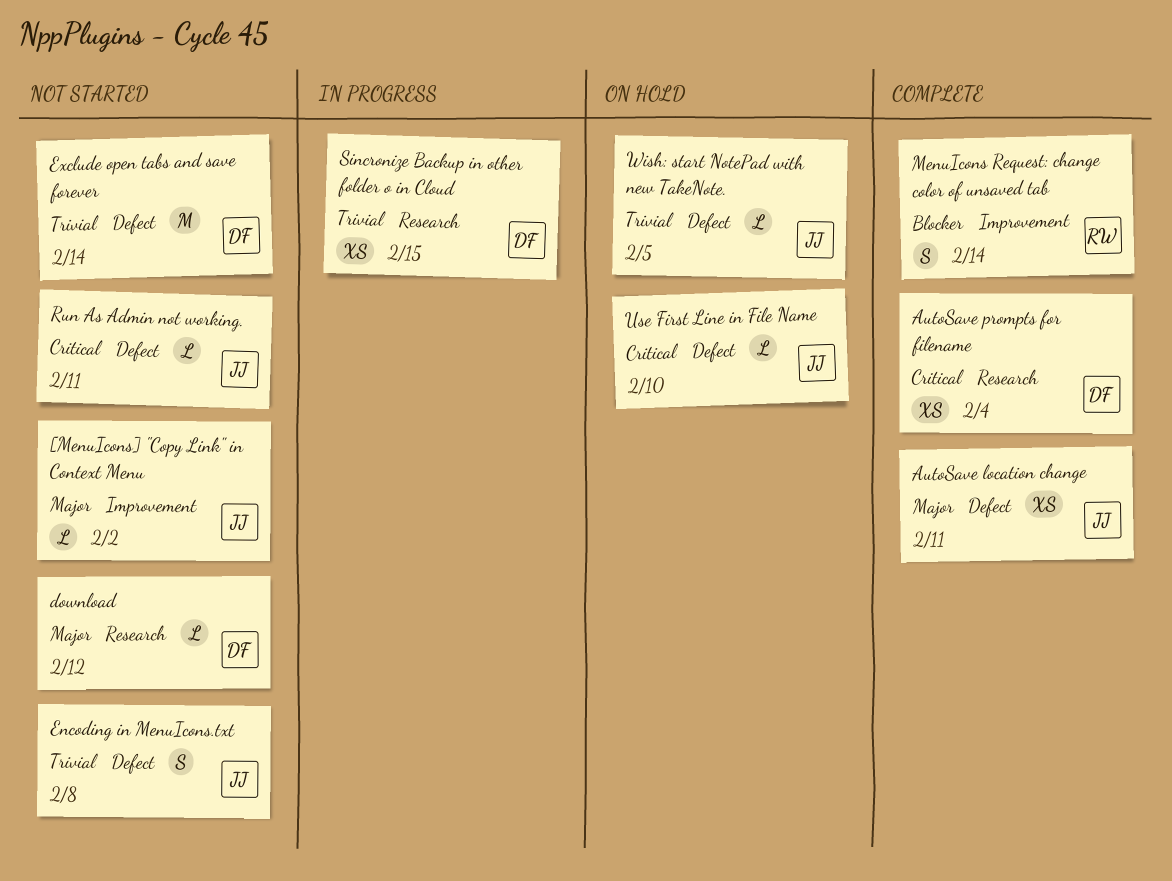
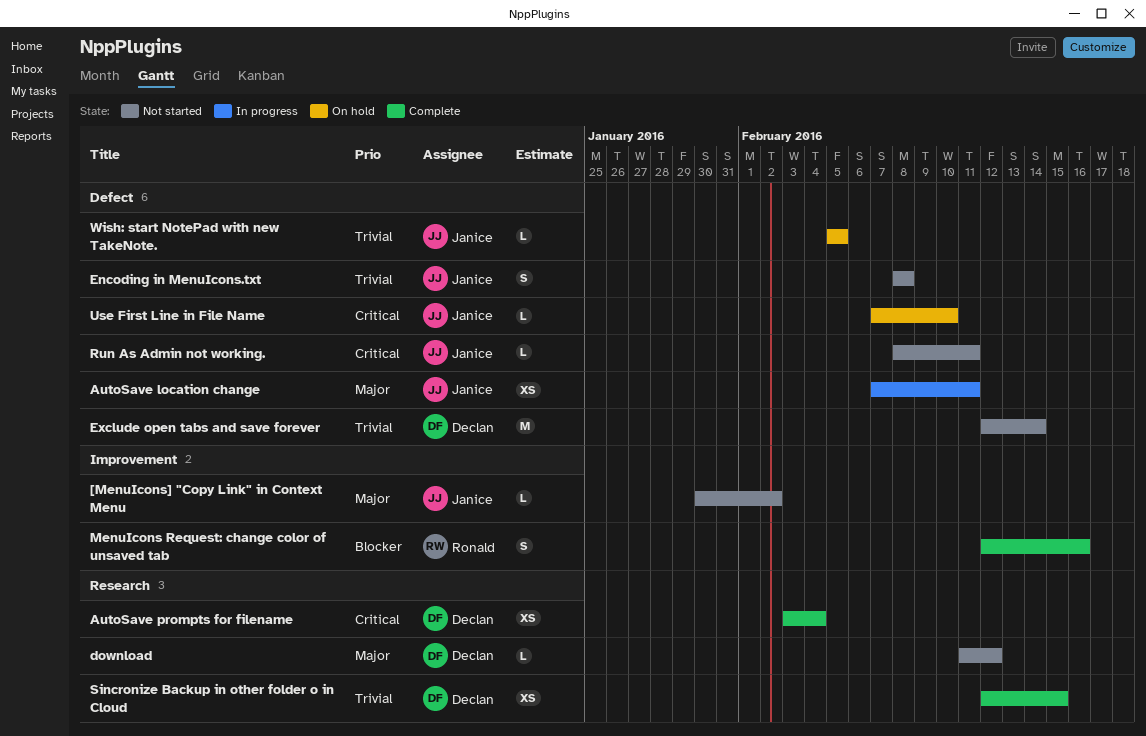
AutoSave location change, status: Complete -> In progress
MenuIcons Request: change color of unsaved tab, due: Feb 14 -> Feb 16
Sincronize Backup in other folder o in Cloud, status: In progress -> Complete

